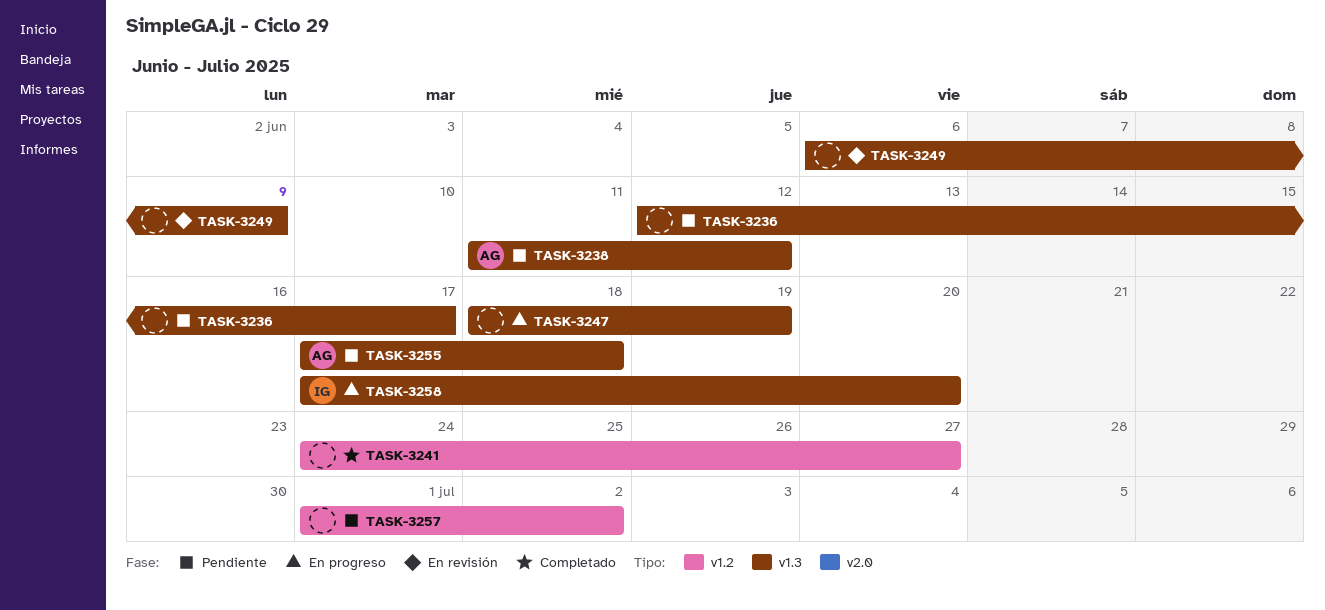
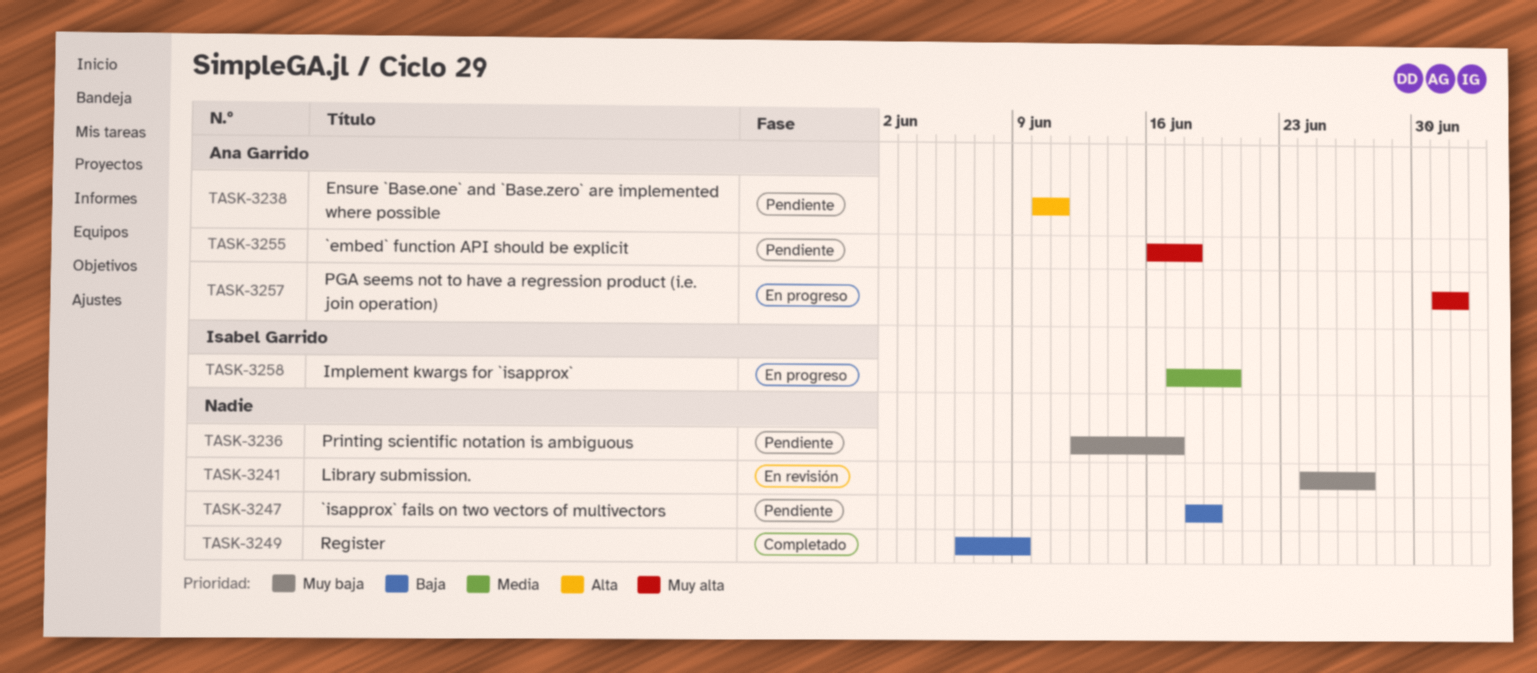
TASK-3238, start: Jun 11 -> Jun 10
TASK-3238, due: Jun 12 -> Jun 11
TASK-3241, status: Completado -> En revisión
TASK-3247, status: En progreso -> Pendiente
TASK-3249, status: En revisión -> Completado
TASK-3255, start: Jun 17 -> Jun 16
TASK-3257, status: Pendiente -> En progreso
TASK-3257, owner: none -> Ana Garrido

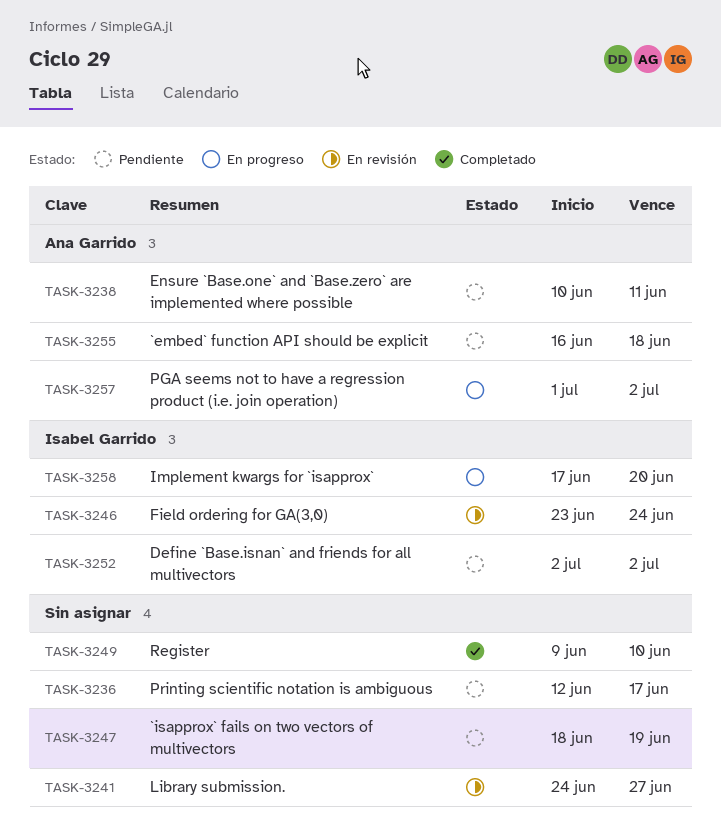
TASK-3246: none -> present
TASK-3249, start: Jun 6 -> Jun 9
TASK-3249, due: Jun 9 -> Jun 10
TASK-3252: none -> present

